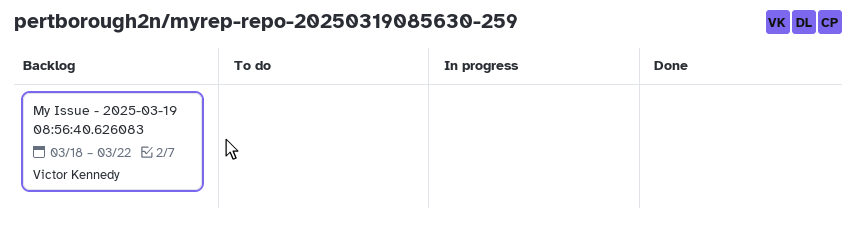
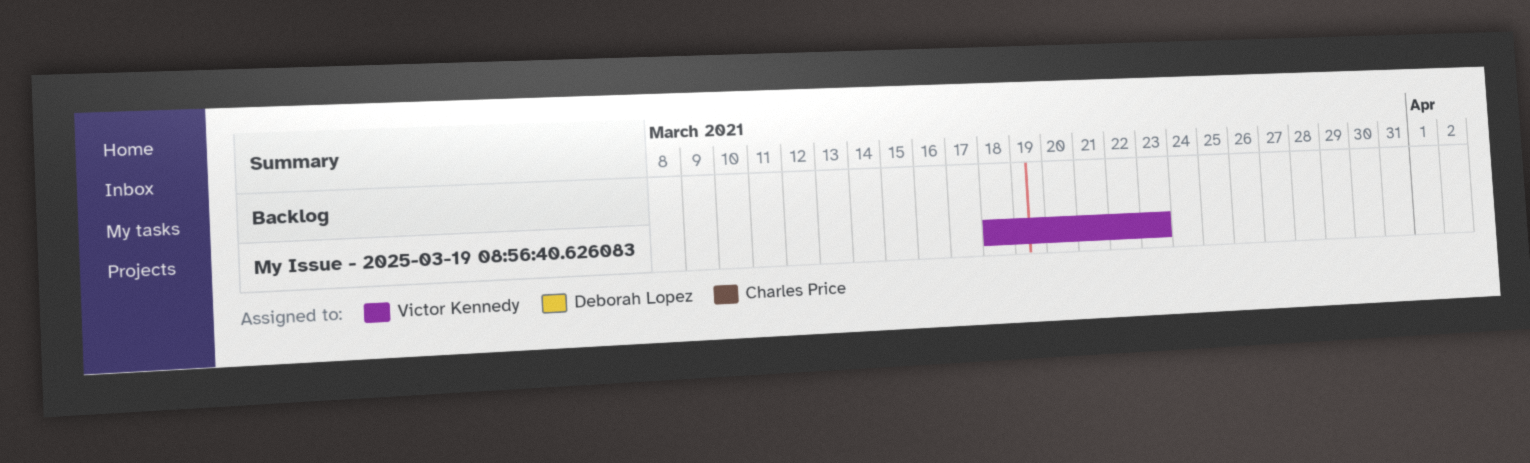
My Issue - 2025-03-19 08:56:40.626083, due: Mar 22 -> Mar 23

